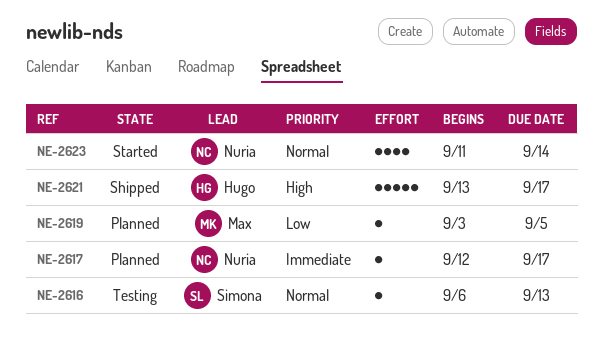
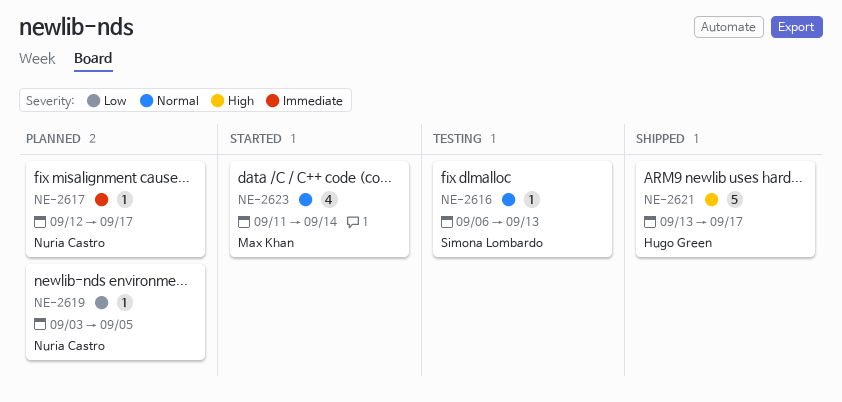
NE-2619, owner: Max Khan -> Nuria Castro
NE-2623, owner: Nuria Castro -> Max Khan

